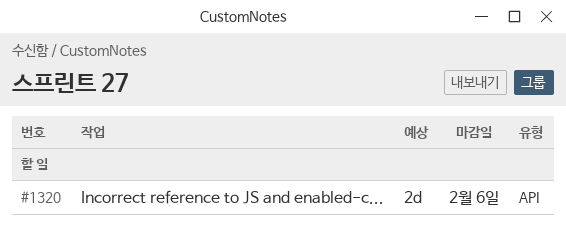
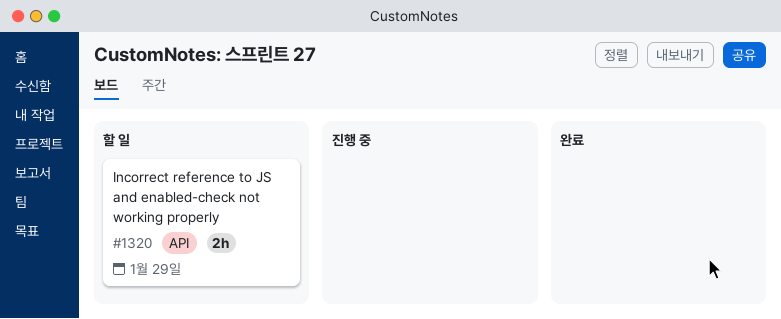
#1320, estimate: 2d -> 2h
#1320, due: Feb 6 -> Jan 29

